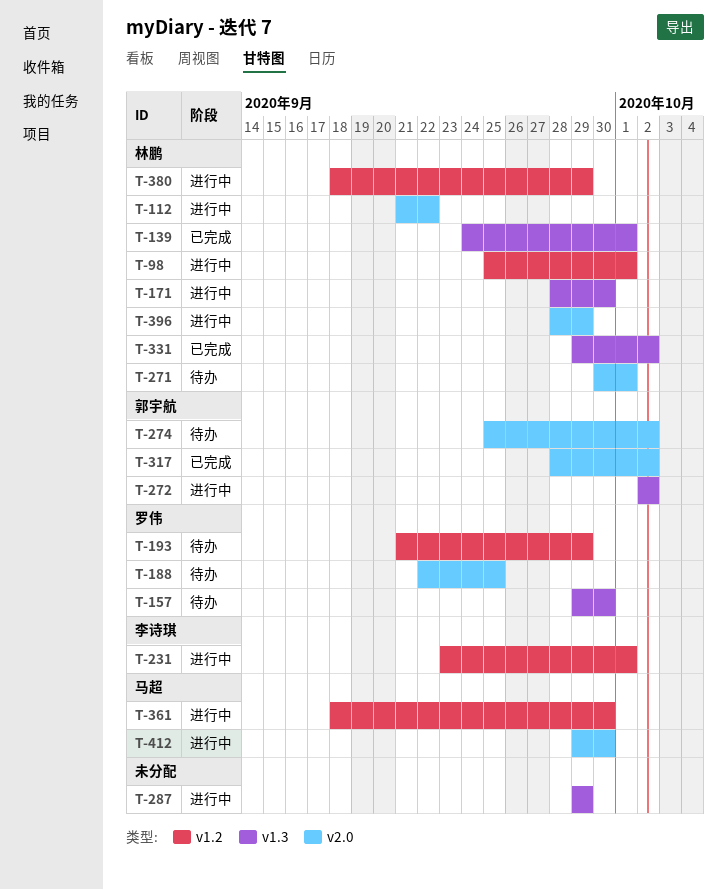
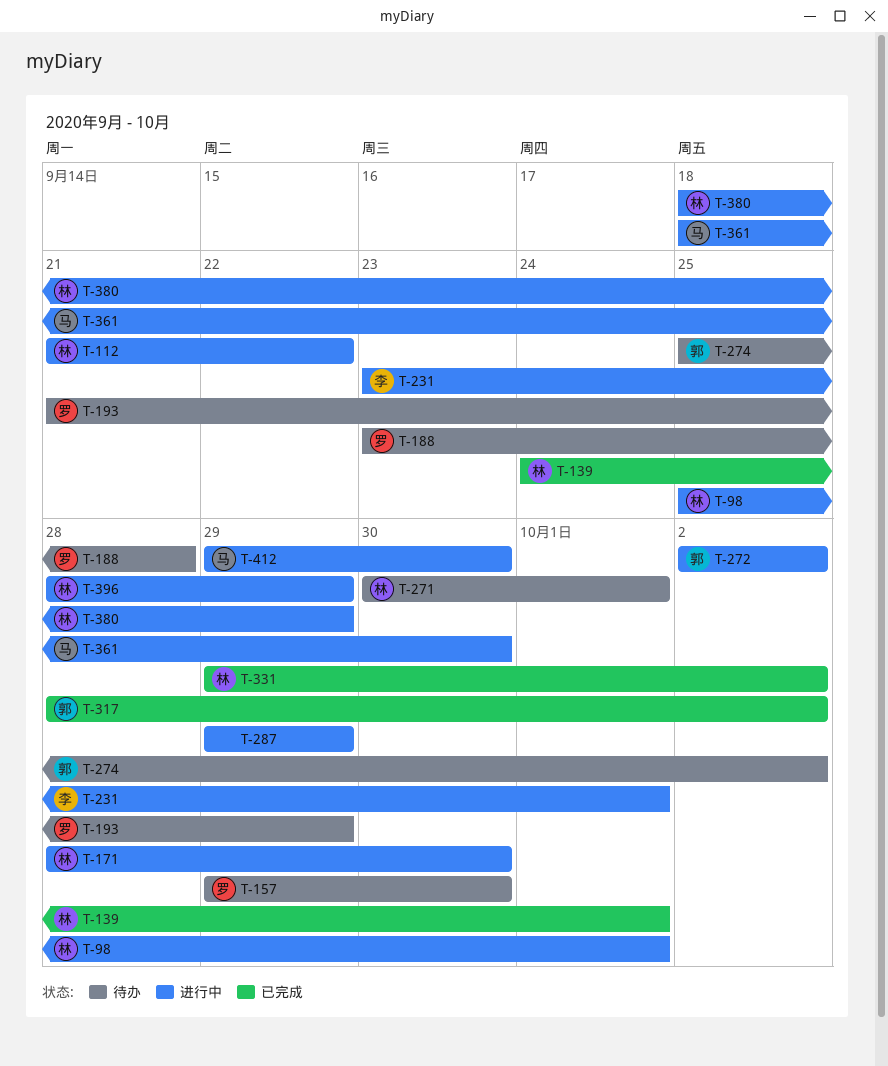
T-188, start: Sep 22 -> Sep 23
T-188, due: Sep 25 -> Sep 28

